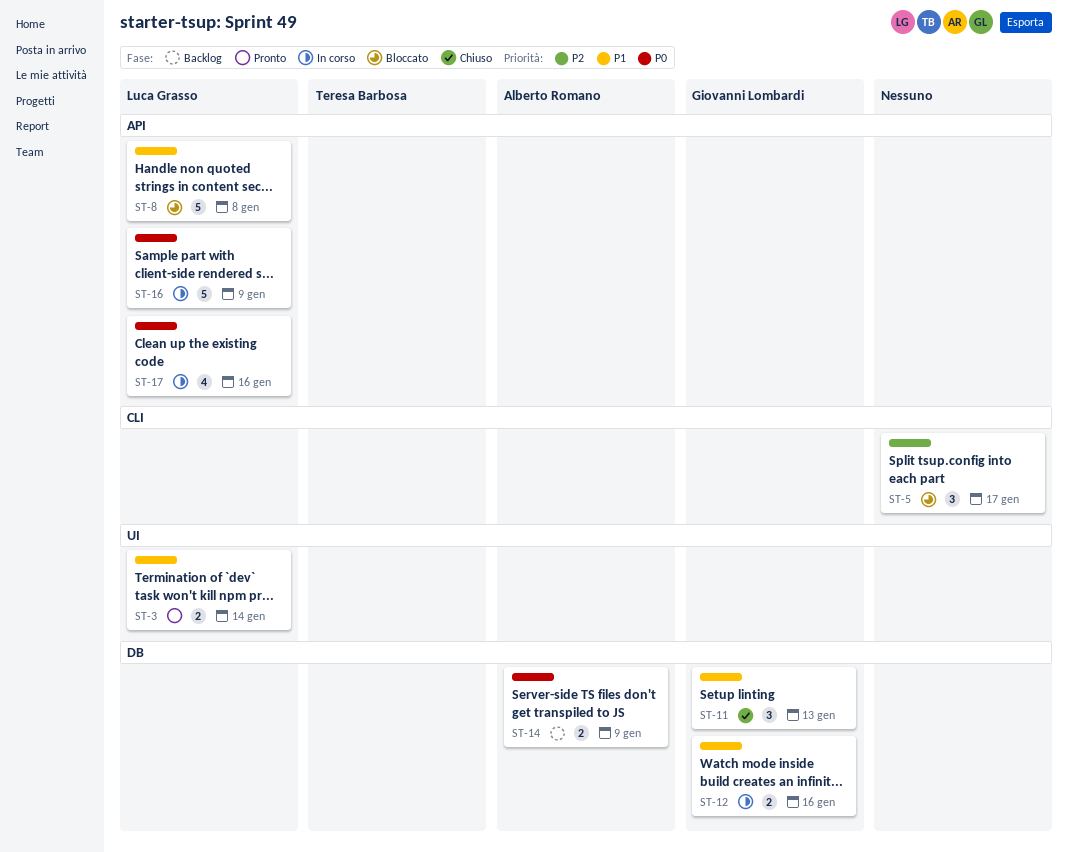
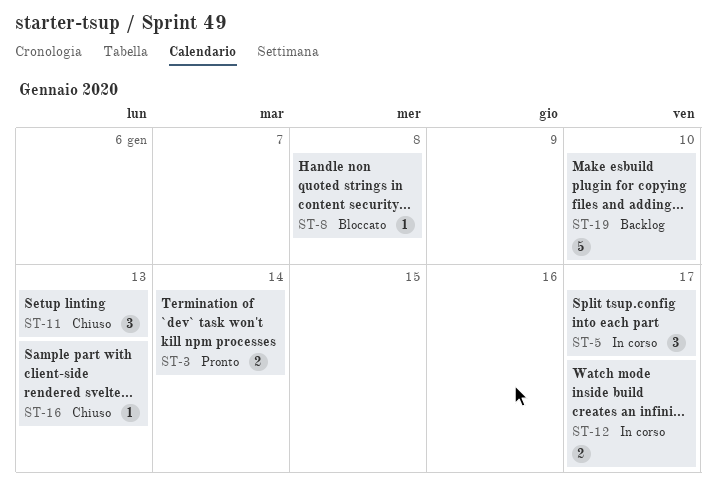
ST-5, status: Bloccato -> In corso
ST-8, estimate: 5 -> 1
ST-12, due: Jan 16 -> Jan 17
ST-14: present -> none
ST-16, status: In corso -> Chiuso
ST-16, estimate: 5 -> 1
ST-16, due: Jan 9 -> Jan 13
ST-17: present -> none
ST-19: none -> present

